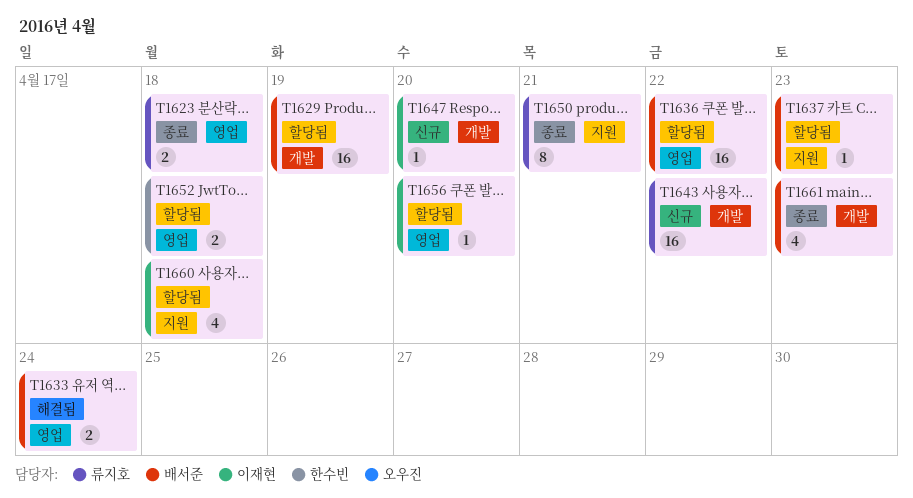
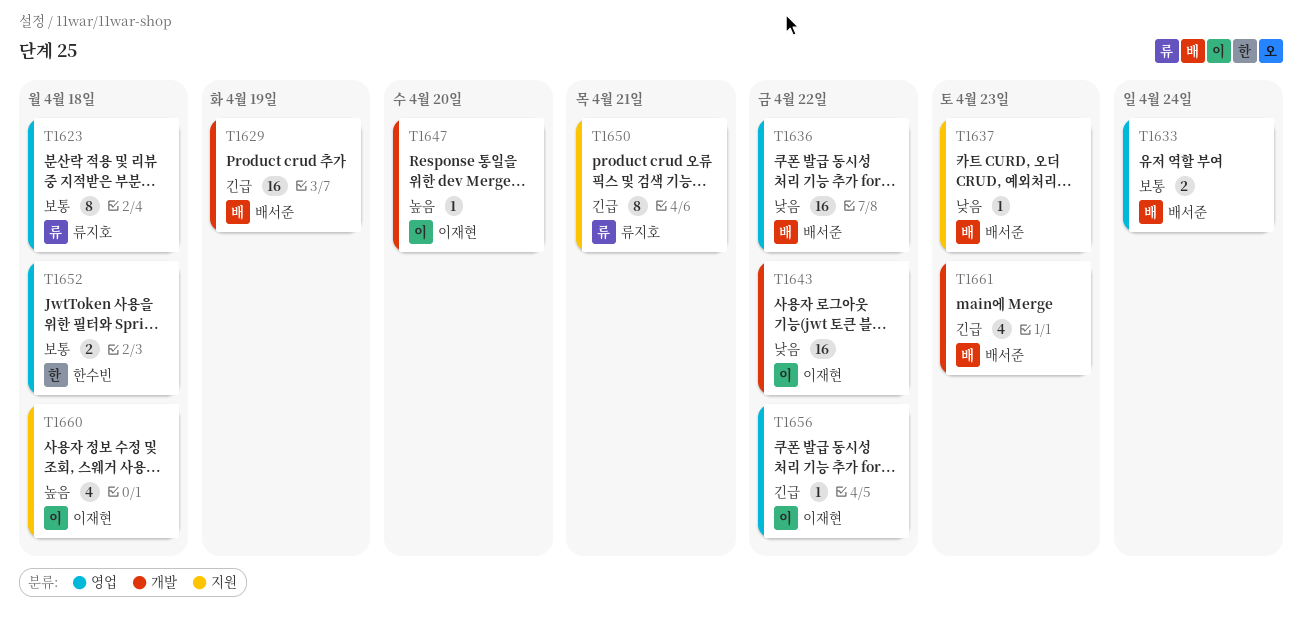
T1623, estimate: 2 -> 8
T1643, owner: 류지호 -> 이재현
T1656, due: Apr 20 -> Apr 22

